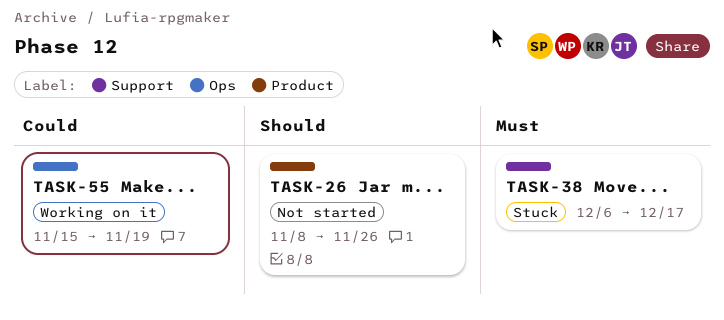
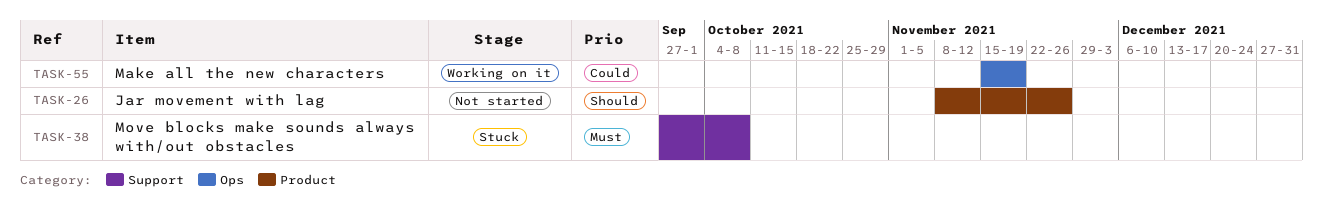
TASK-38, start: Dec 6 -> Sep 27
TASK-38, due: Dec 17 -> Oct 8

